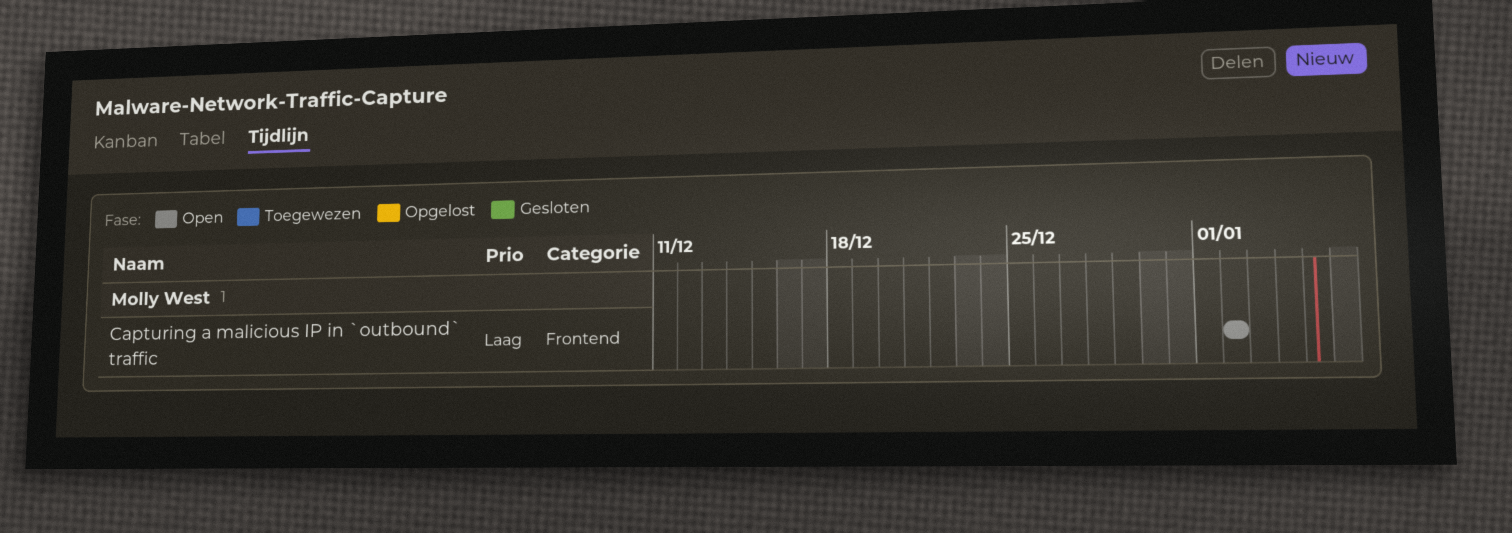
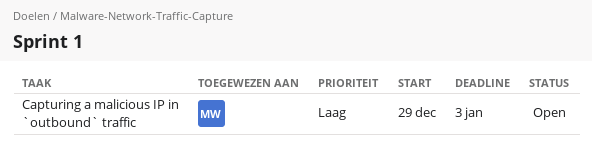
Capturing a malicious IP in `outbound` traffic, start: Jan 2 -> Dec 29
Capturing a malicious IP in `outbound` traffic, due: Jan 2 -> Jan 3

